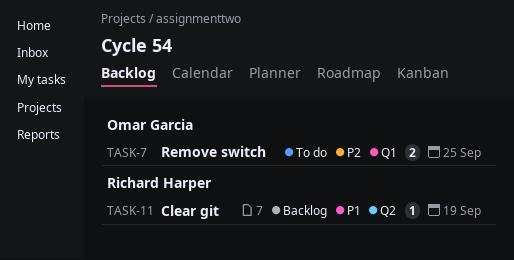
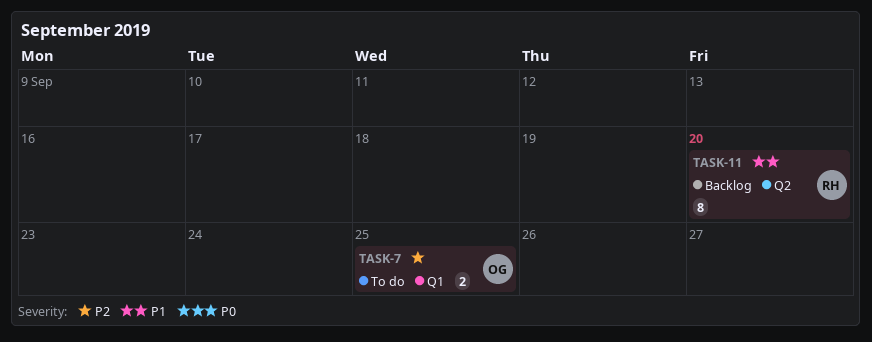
TASK-11, estimate: 1 -> 8
TASK-11, due: Sep 19 -> Sep 20

